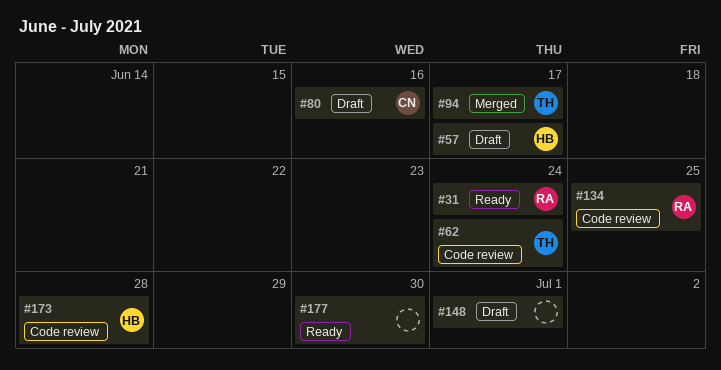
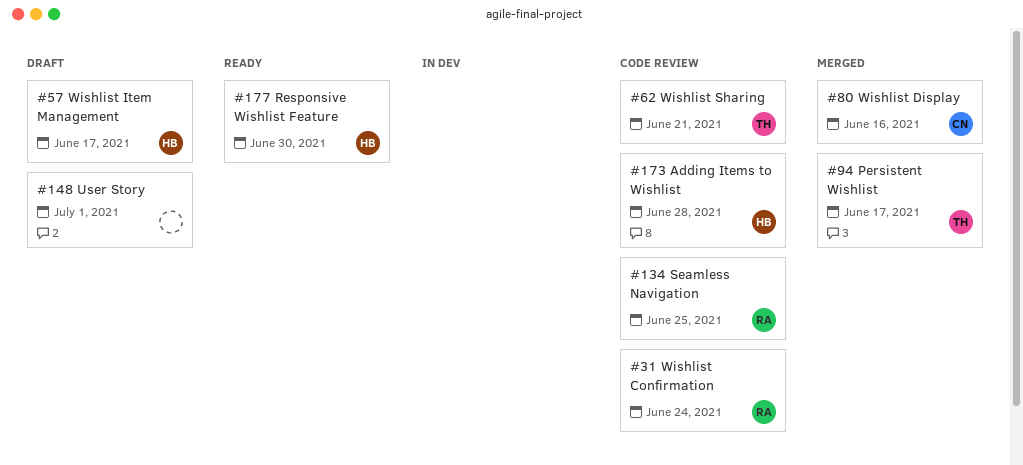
#31, status: Ready -> Code review
#62, due: Jun 24 -> Jun 21
#80, status: Draft -> Merged
#177, owner: none -> HB

